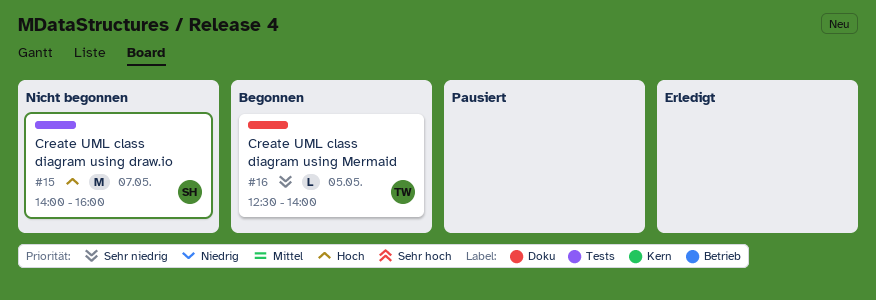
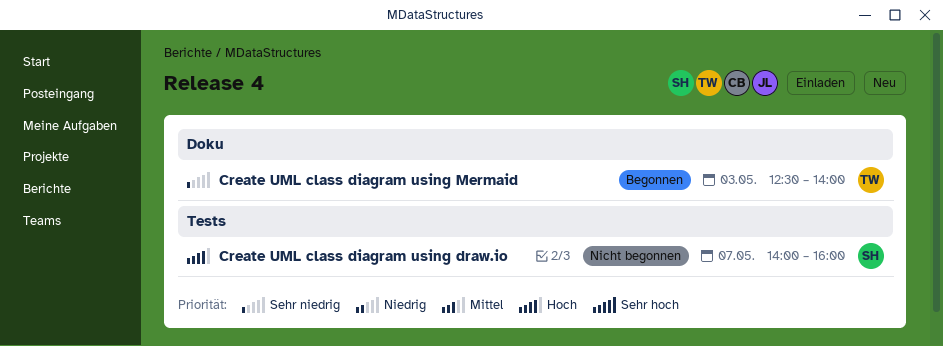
Create UML class diagram using Mermaid, day: May 5 -> May 3

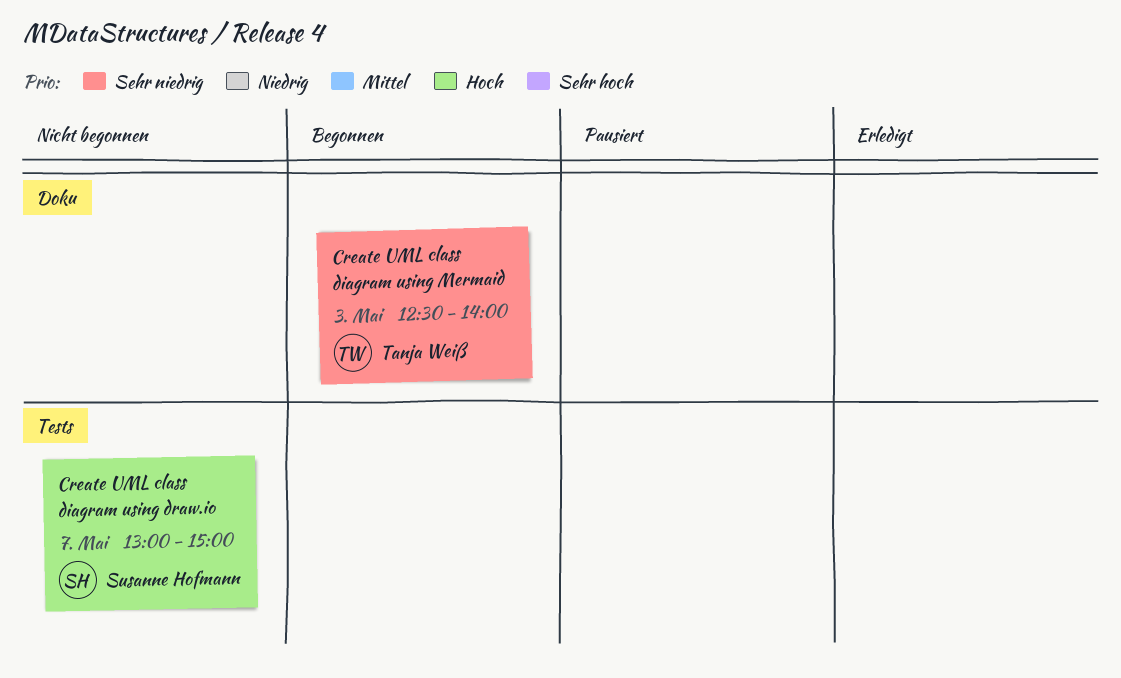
Create UML class diagram using draw.io, begins: 14:00 -> 13:00
Create UML class diagram using draw.io, ends: 16:00 -> 15:00

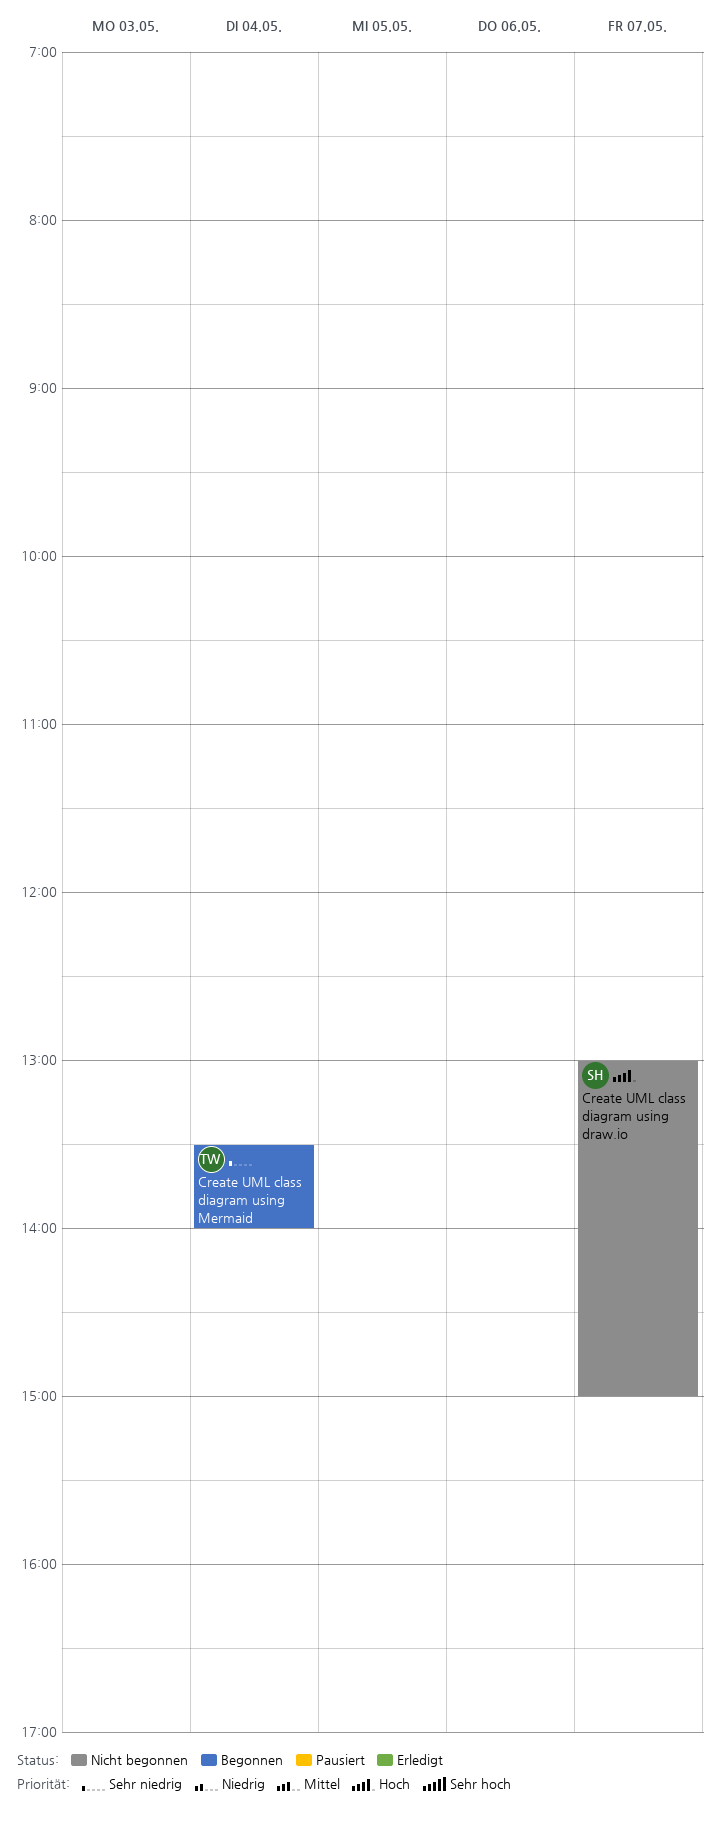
Create UML class diagram using Mermaid, day: May 3 -> May 4
Create UML class diagram using Mermaid, begins: 12:30 -> 13:30

